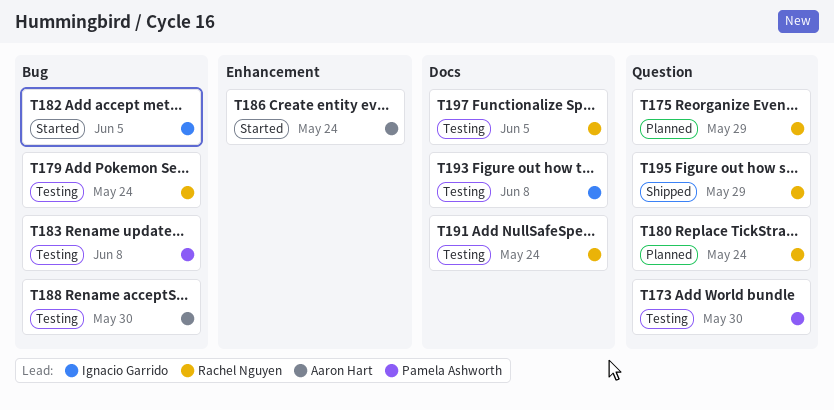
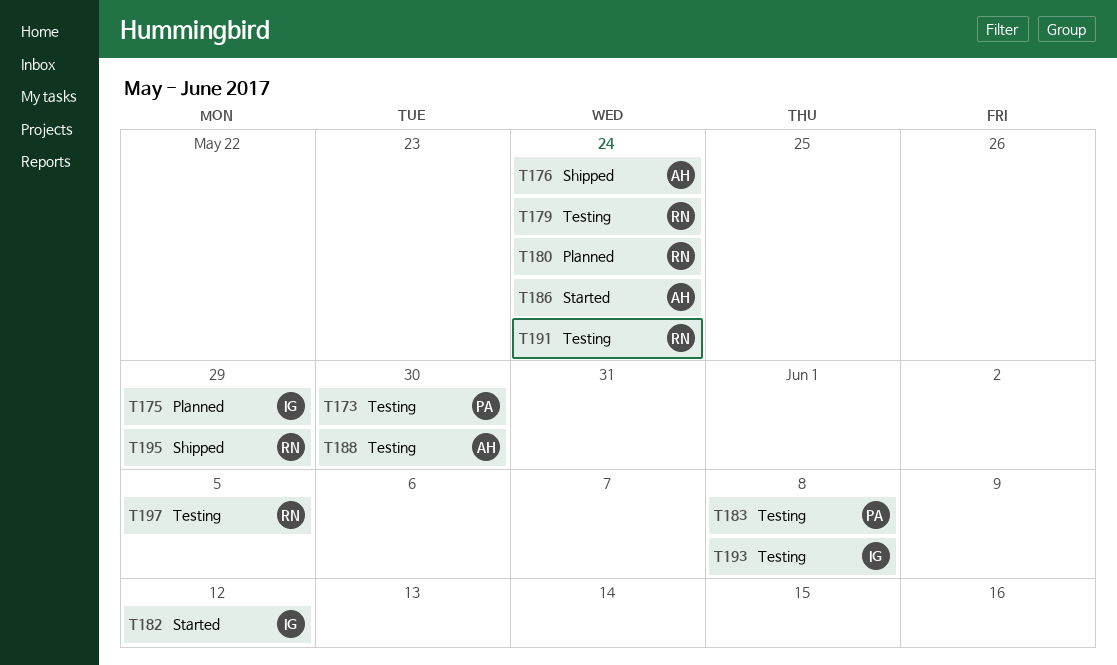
T175, owner: Rachel Nguyen -> Ignacio Garrido
T176: none -> present
T182, due: Jun 5 -> Jun 12

